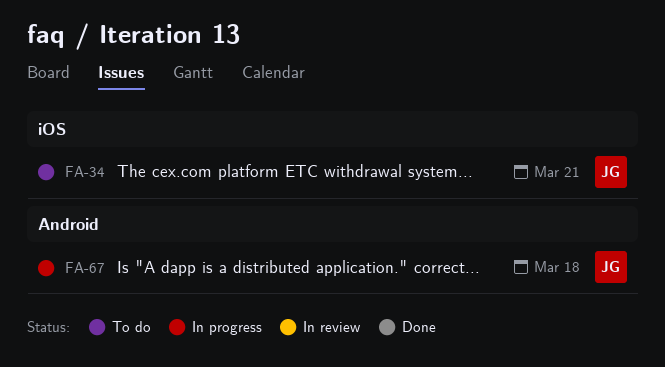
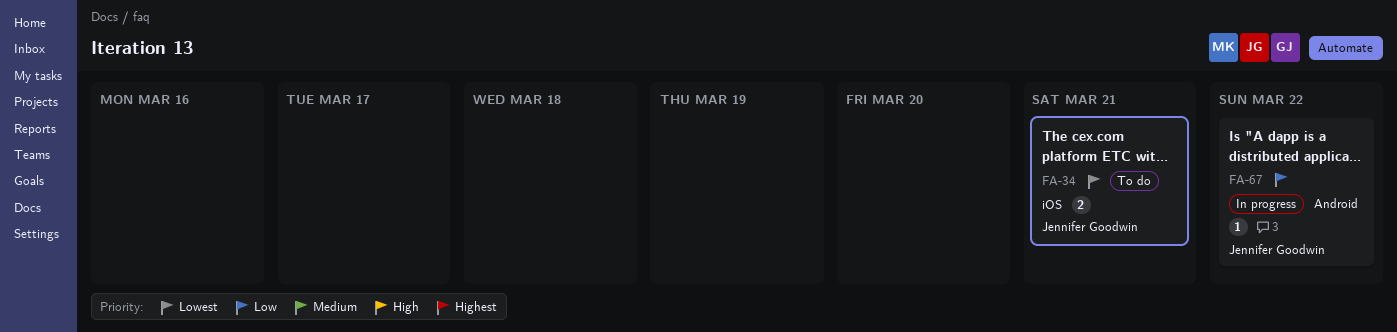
FA-67, due: Mar 18 -> Mar 22

